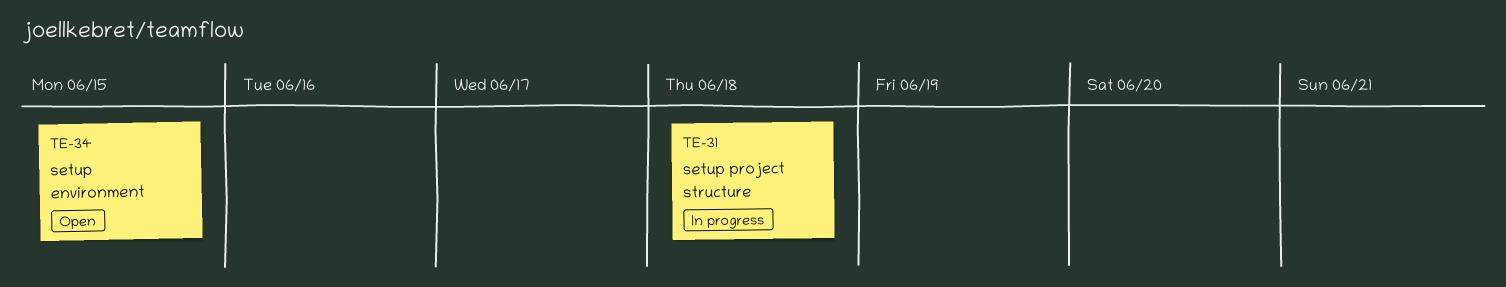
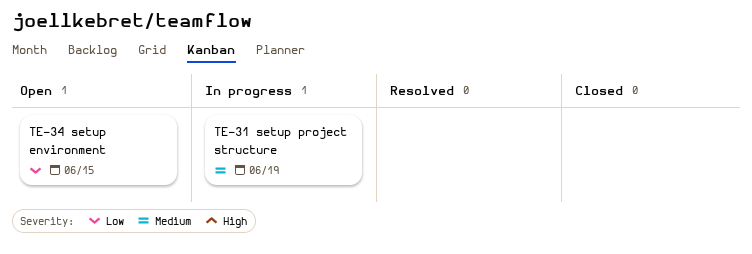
TE-31, due: Jun 18 -> Jun 19

